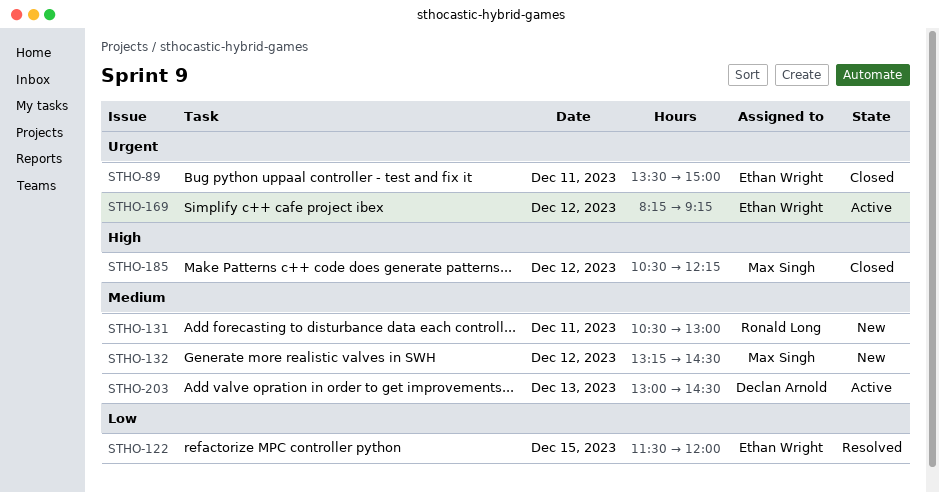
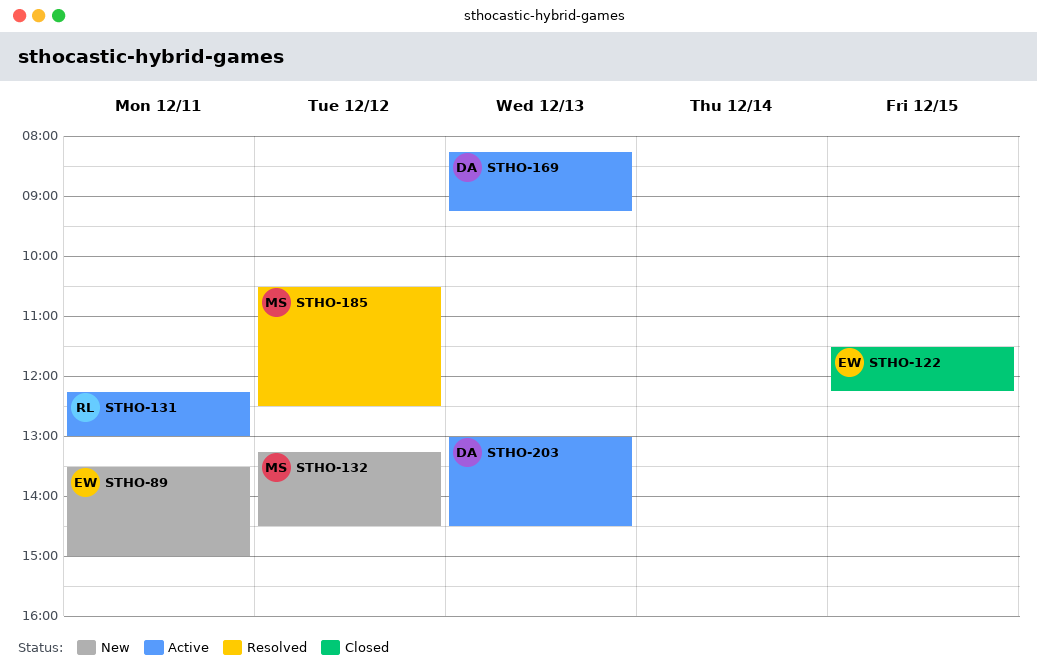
STHO-89, status: Closed -> New
STHO-122, status: Resolved -> Closed
STHO-122, ends: 12:00 -> 12:15
STHO-131, status: New -> Active
STHO-131, begins: 10:30 -> 12:15
STHO-169, owner: Ethan Wright -> Declan Arnold
STHO-169, day: Dec 12 -> Dec 13
STHO-185, status: Closed -> Resolved
STHO-185, ends: 12:15 -> 12:30

